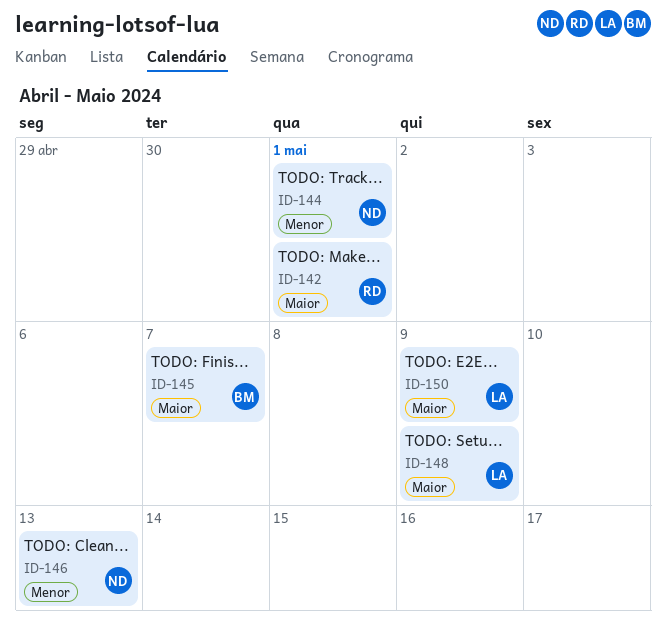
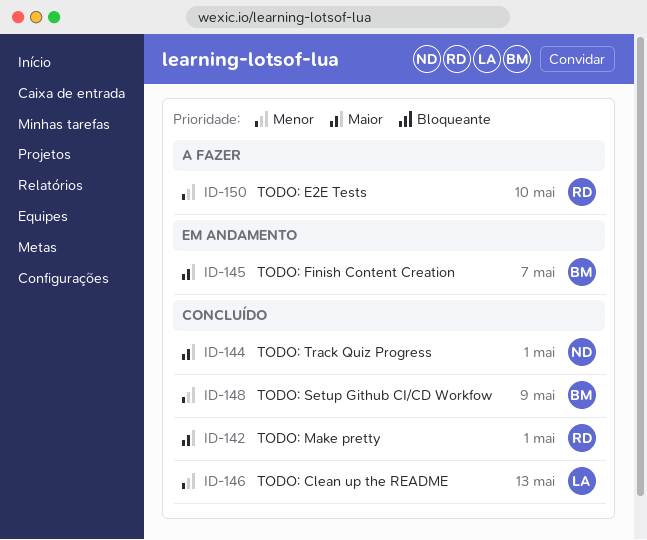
ID-144, priority: Menor -> Maior
ID-146, owner: ND -> LA
ID-148, owner: LA -> BM
ID-148, priority: Maior -> Menor
ID-150, owner: LA -> RD
ID-150, priority: Maior -> Menor
ID-150, due: May 9 -> May 10

